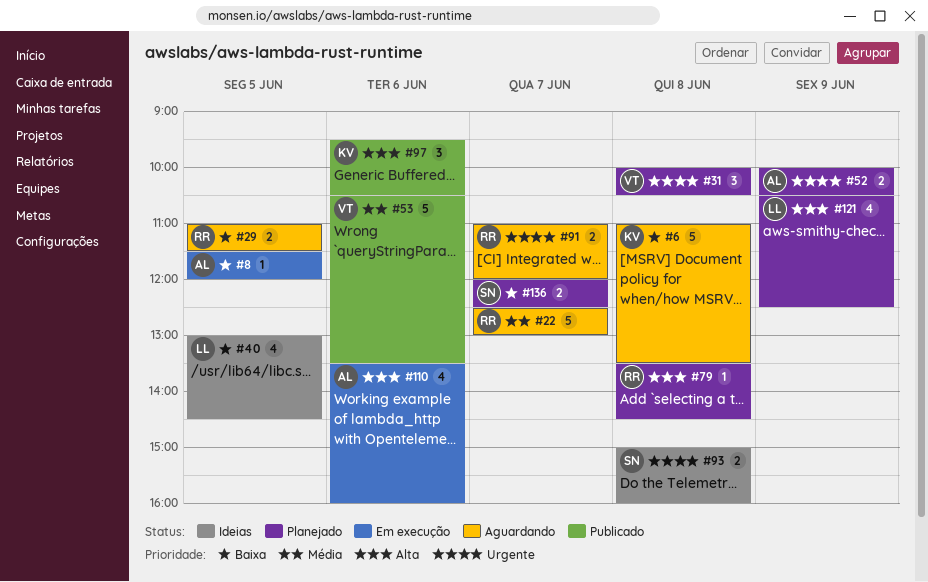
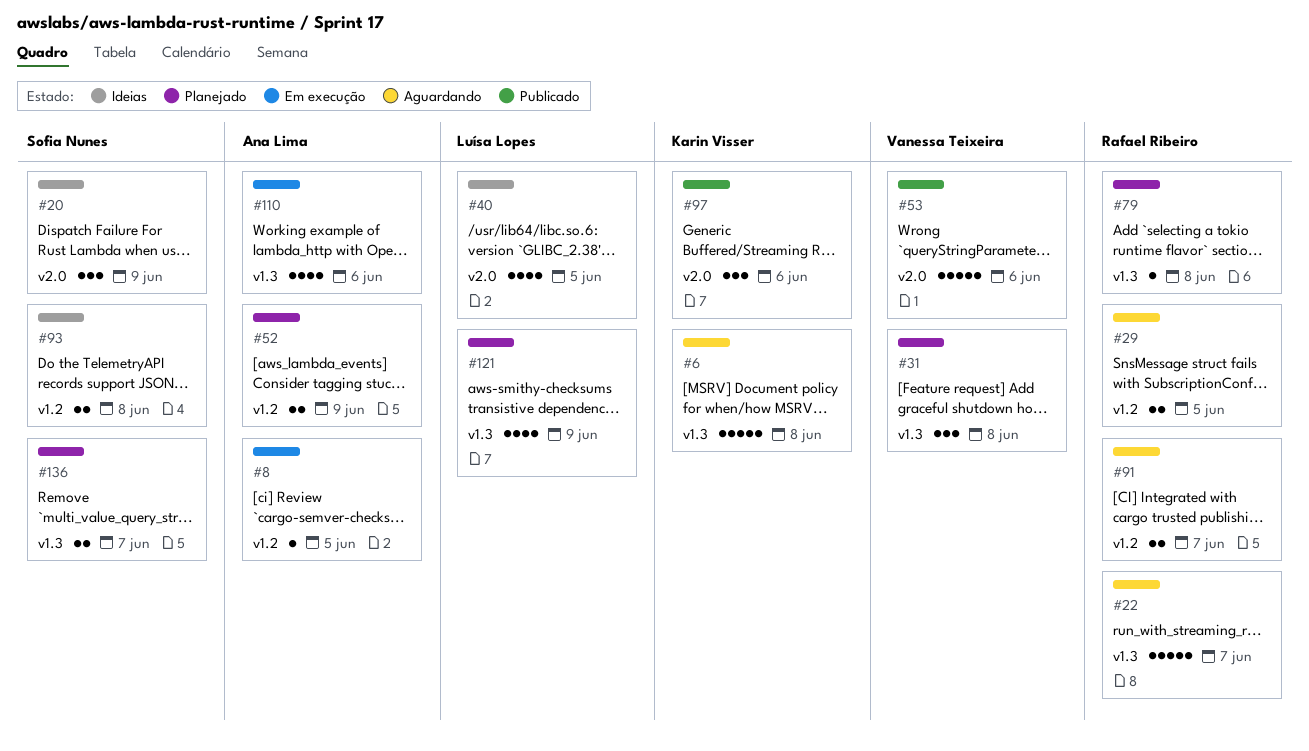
#20: none -> present

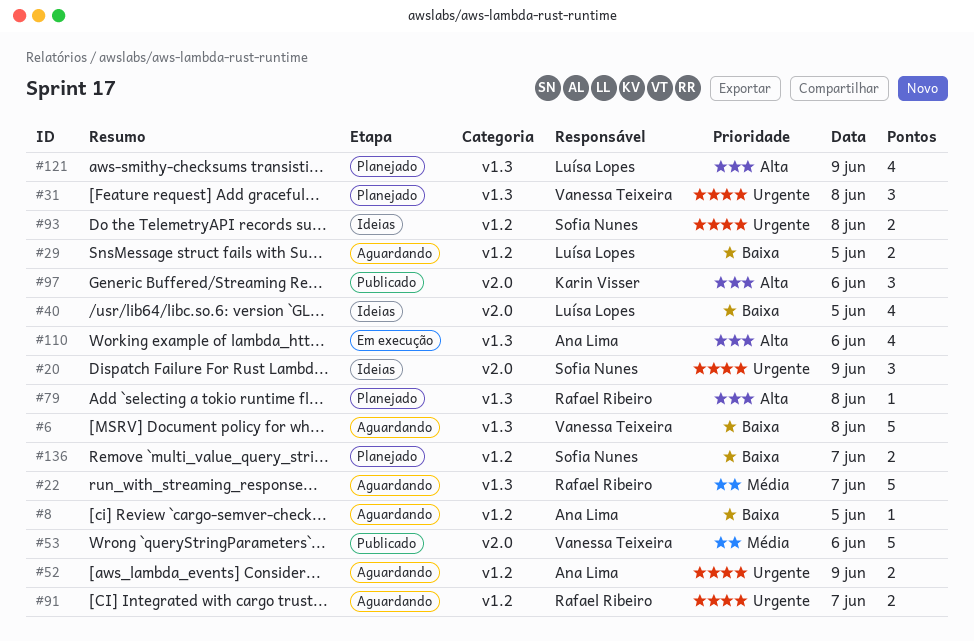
#6, owner: Karin Visser -> Vanessa Teixeira
#8, status: Em execução -> Aguardando
#29, owner: Rafael Ribeiro -> Luísa Lopes
#52, status: Planejado -> Aguardando
#136, label: v1.3 -> v1.2

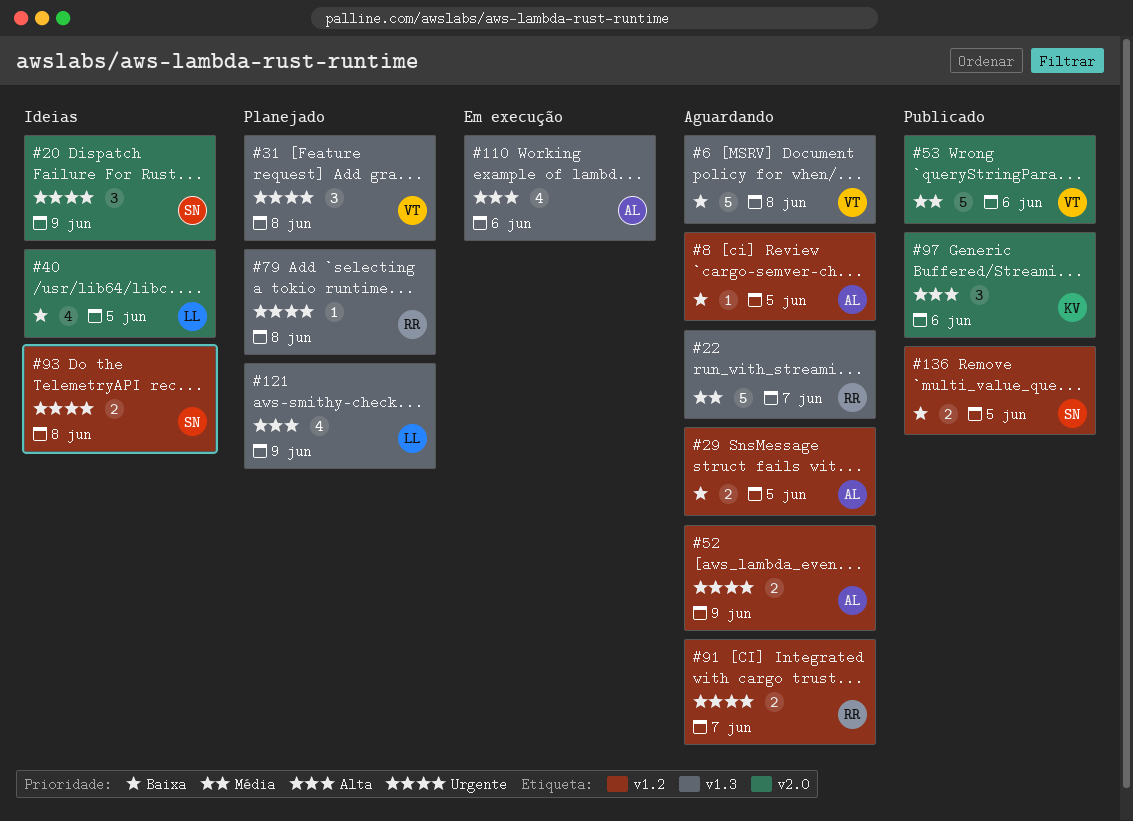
#29, owner: Luísa Lopes -> Ana Lima
#79, priority: Alta -> Urgente
#136, status: Planejado -> Publicado
#136, day: Jun 7 -> Jun 5

